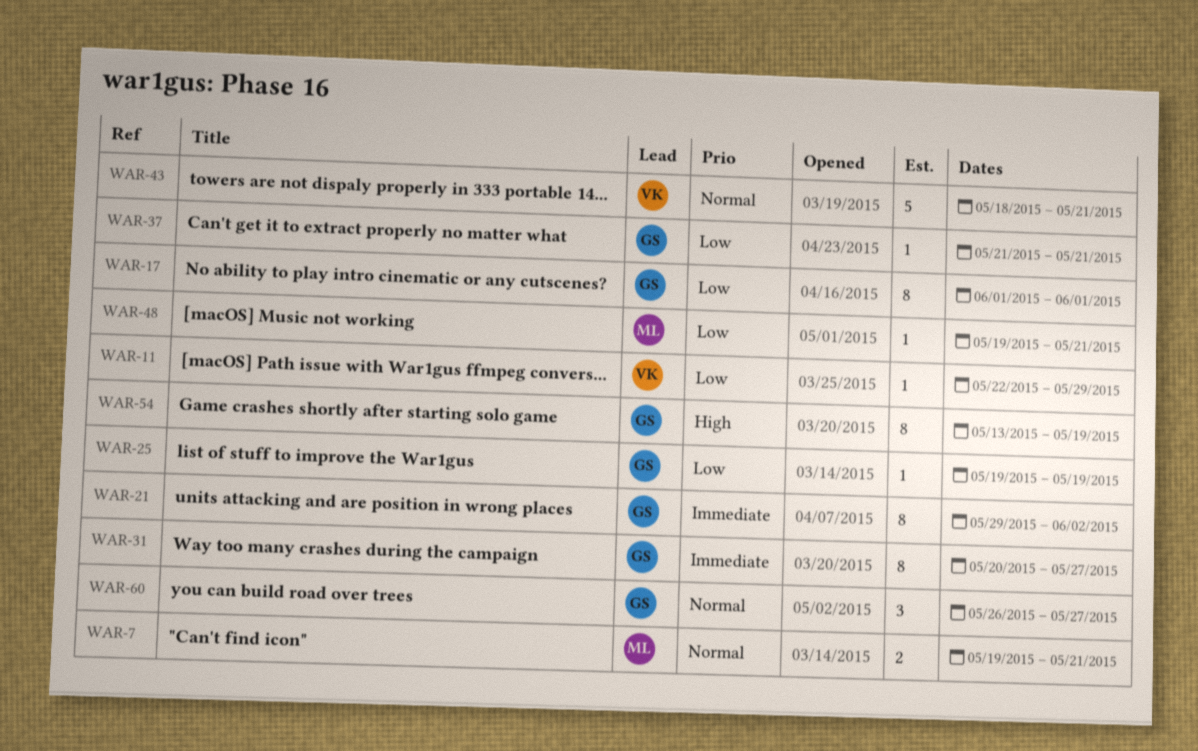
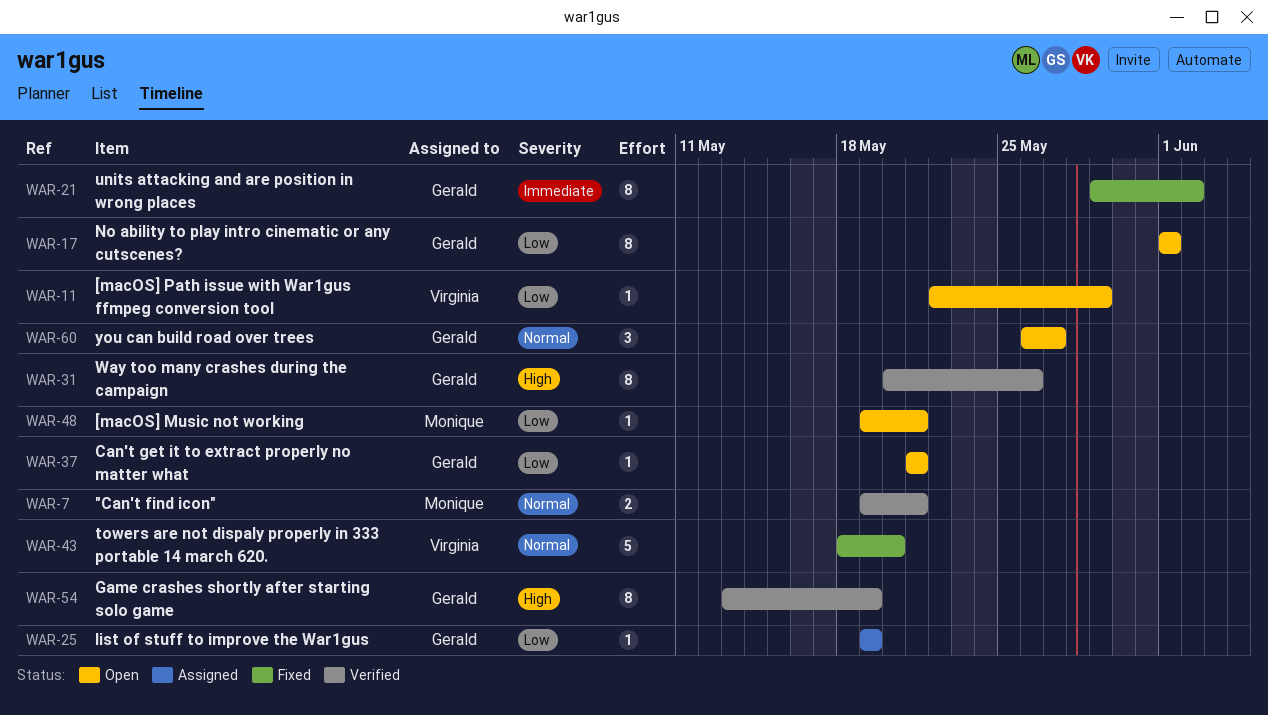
WAR-31, priority: Immediate -> High
WAR-31, due: May 27 -> May 26
WAR-43, due: May 21 -> May 20

